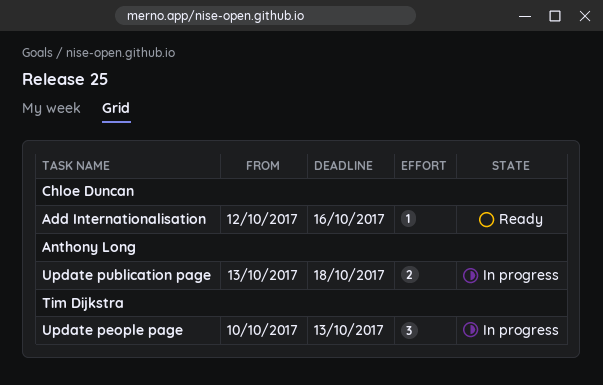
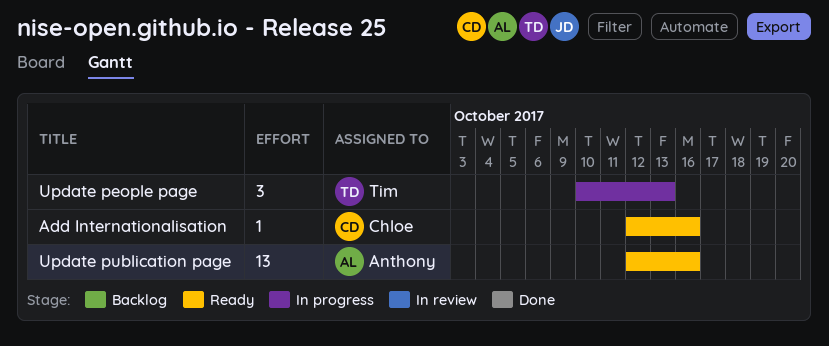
Update publication page, status: In progress -> Ready
Update publication page, estimate: 2 -> 13
Update publication page, start: Oct 13 -> Oct 12
Update publication page, due: Oct 18 -> Oct 16

